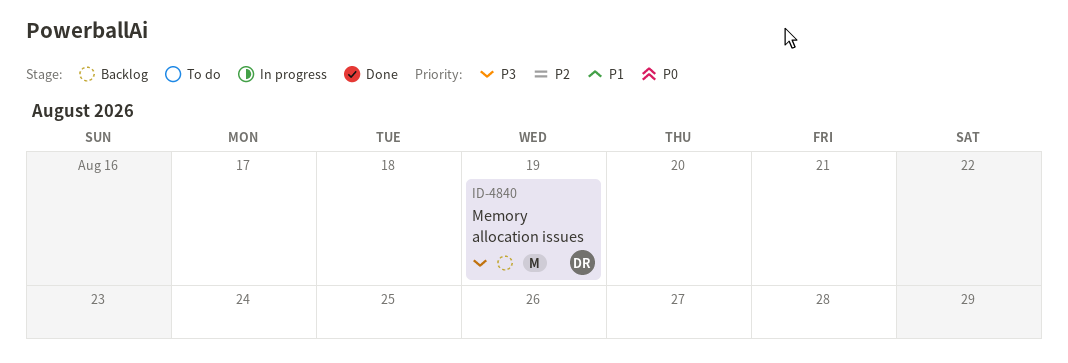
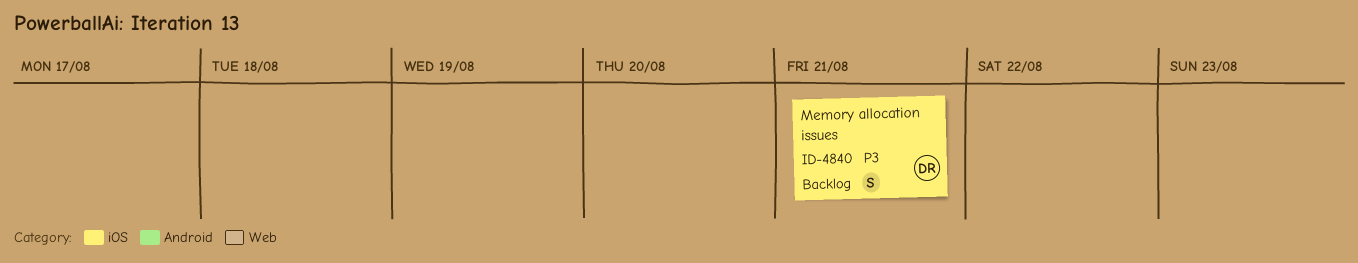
ID-4840, estimate: M -> S
ID-4840, due: Aug 19 -> Aug 21

